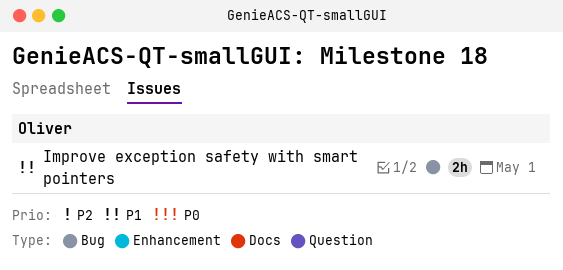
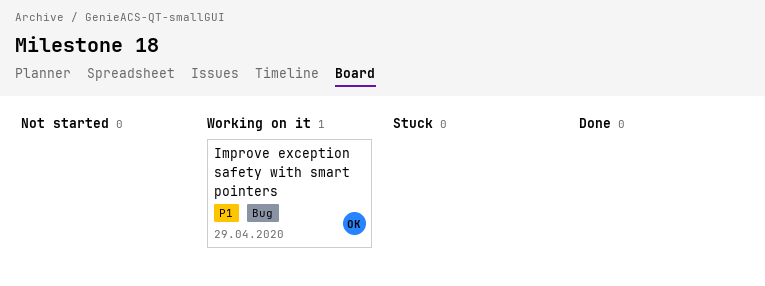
Improve exception safety with smart pointers, due: May 1 -> Apr 29

